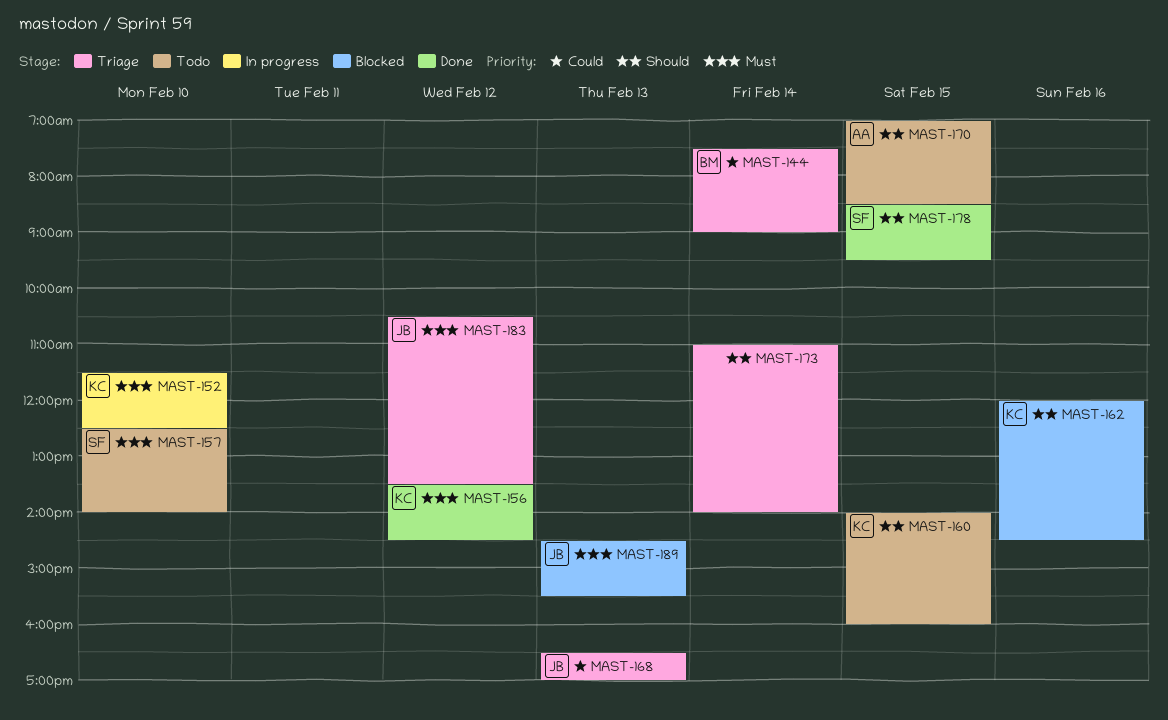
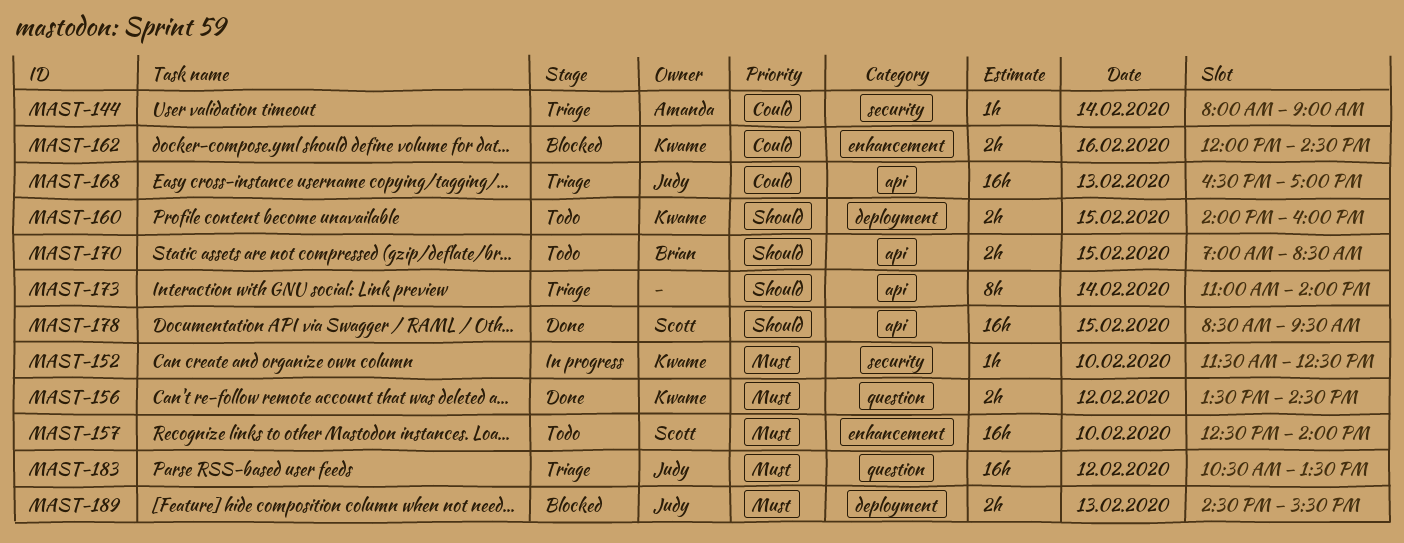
MAST-144, owner: Brian -> Amanda
MAST-144, begins: 07:30 -> 08:00
MAST-162, priority: Should -> Could
MAST-170, owner: Amanda -> Brian

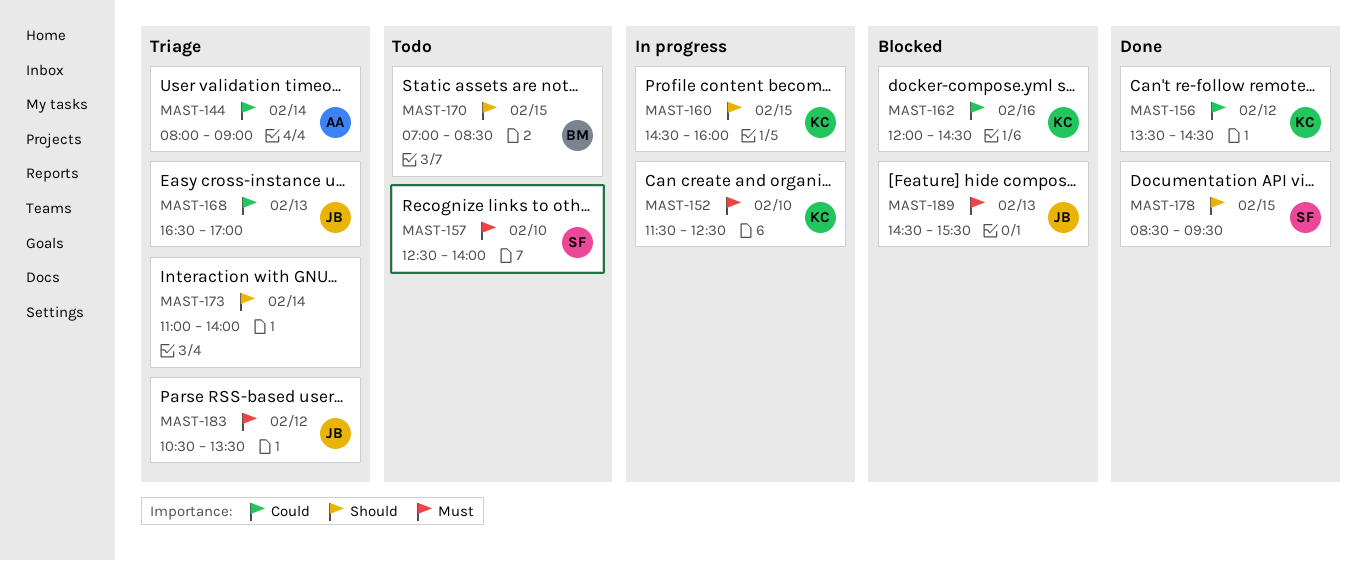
MAST-156, priority: Must -> Could
MAST-160, status: Todo -> In progress
MAST-160, begins: 14:00 -> 14:30

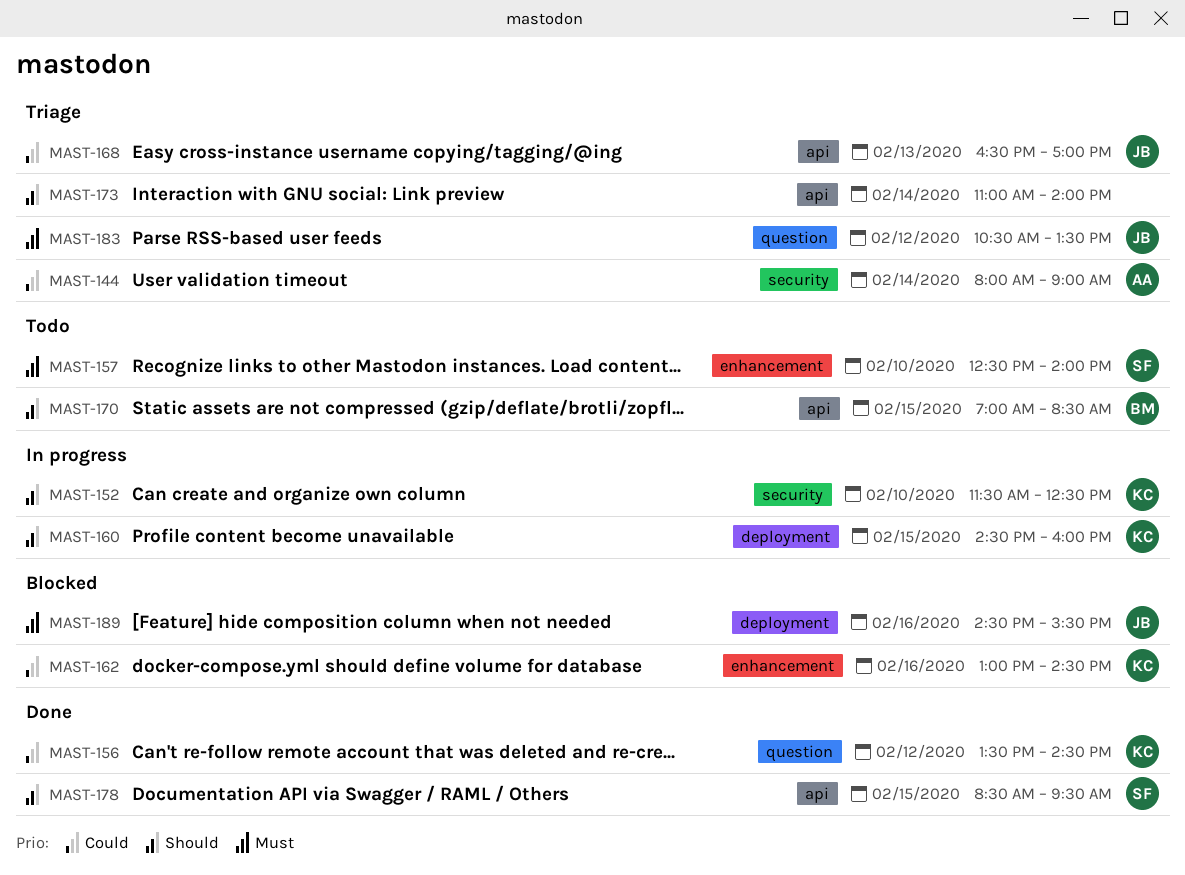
MAST-152, priority: Must -> Should
MAST-162, begins: 12:00 -> 13:00
MAST-189, day: Feb 13 -> Feb 16

